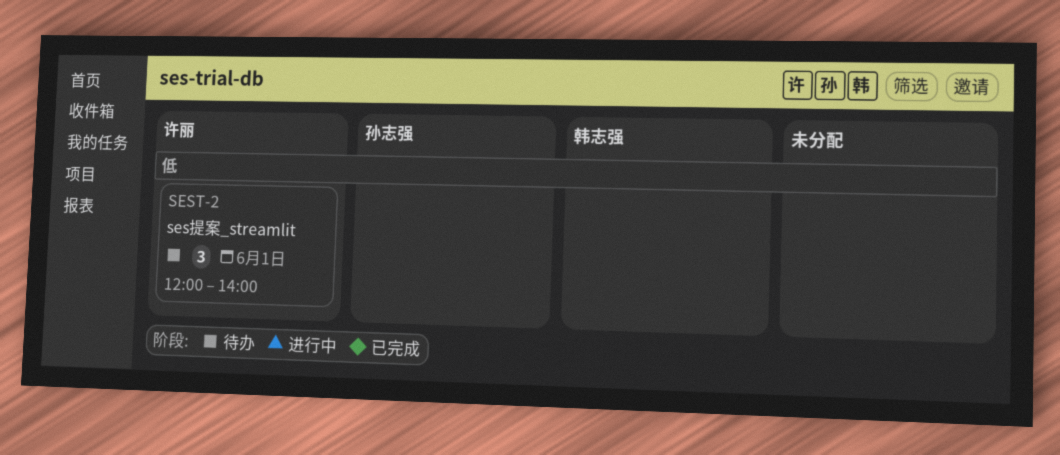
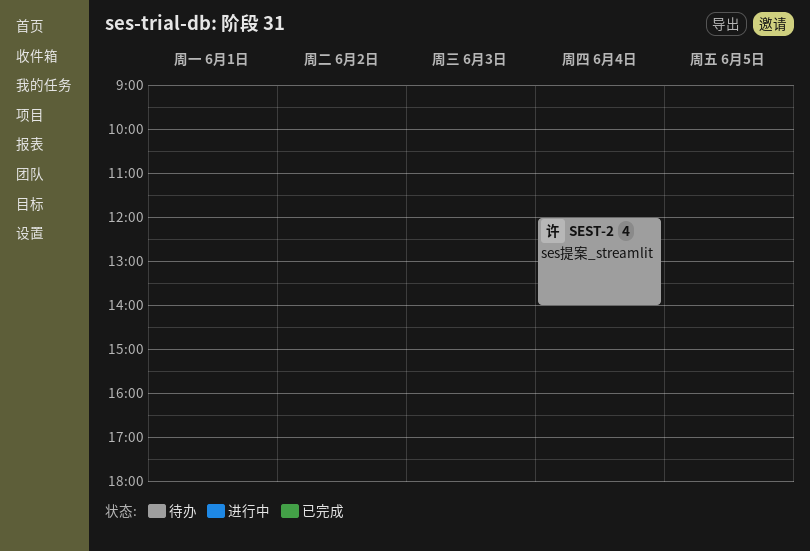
SEST-2, estimate: 3 -> 4
SEST-2, day: Jun 1 -> Jun 4

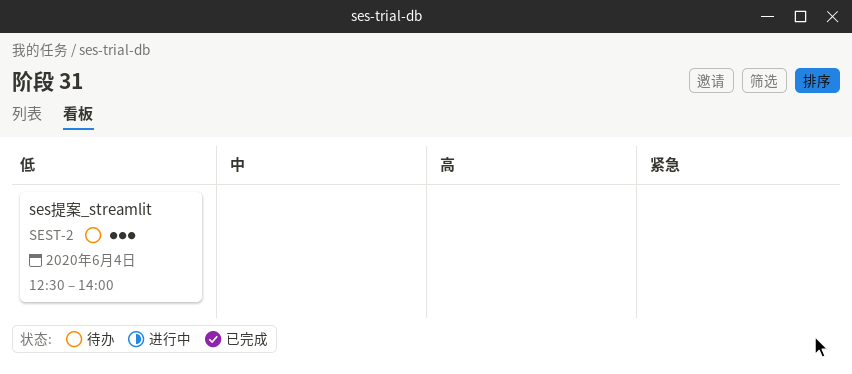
SEST-2, estimate: 4 -> 3
SEST-2, begins: 12:00 -> 12:30

